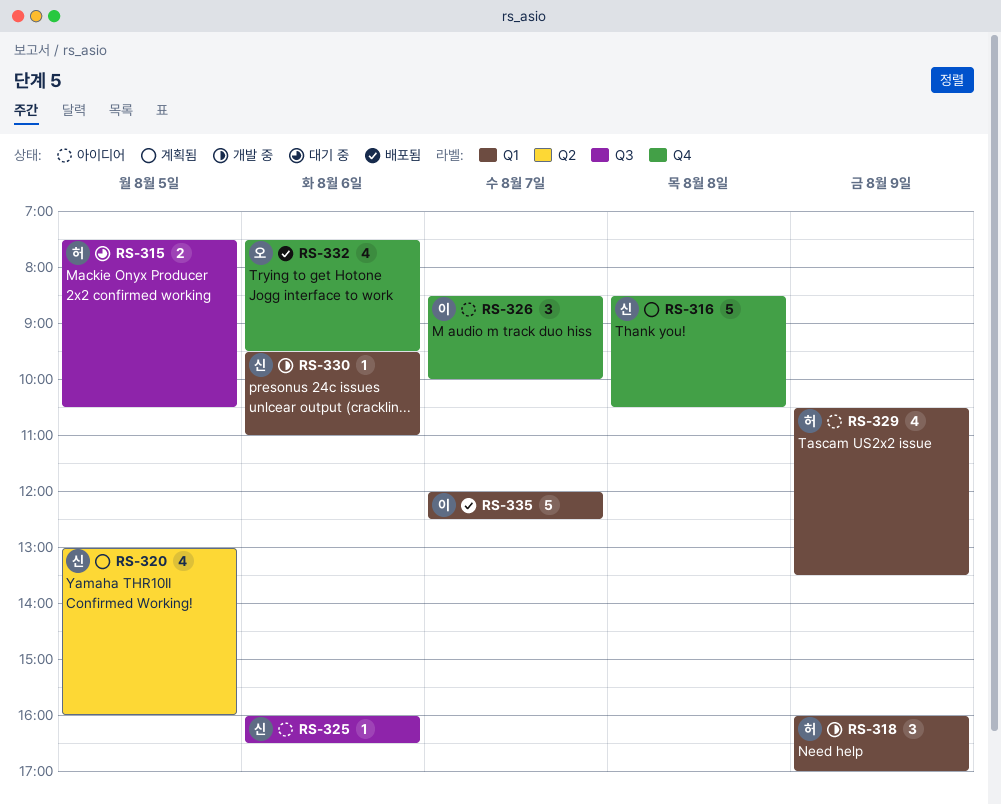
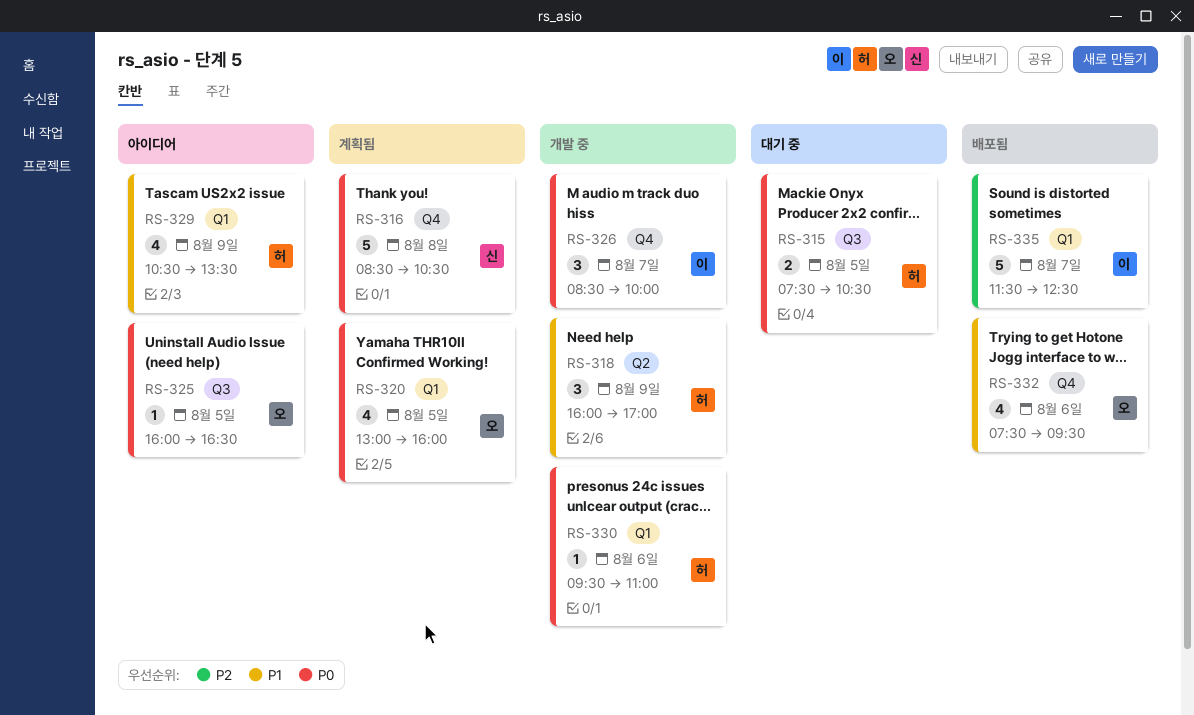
RS-318, label: Q1 -> Q2
RS-320, owner: 신 -> 오
RS-320, label: Q2 -> Q1
RS-325, owner: 신 -> 오
RS-325, day: Aug 6 -> Aug 5
RS-326, status: 아이디어 -> 개발 중
RS-330, owner: 신 -> 허
RS-335, begins: 12:00 -> 11:30

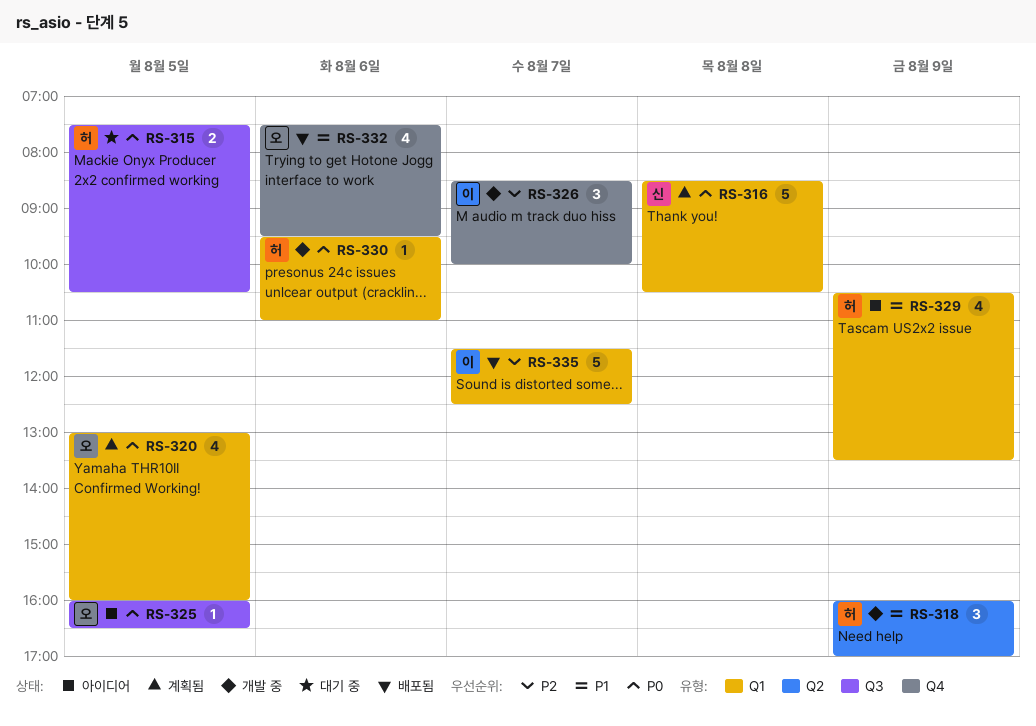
RS-316, label: Q4 -> Q1
RS-326, priority: P0 -> P2

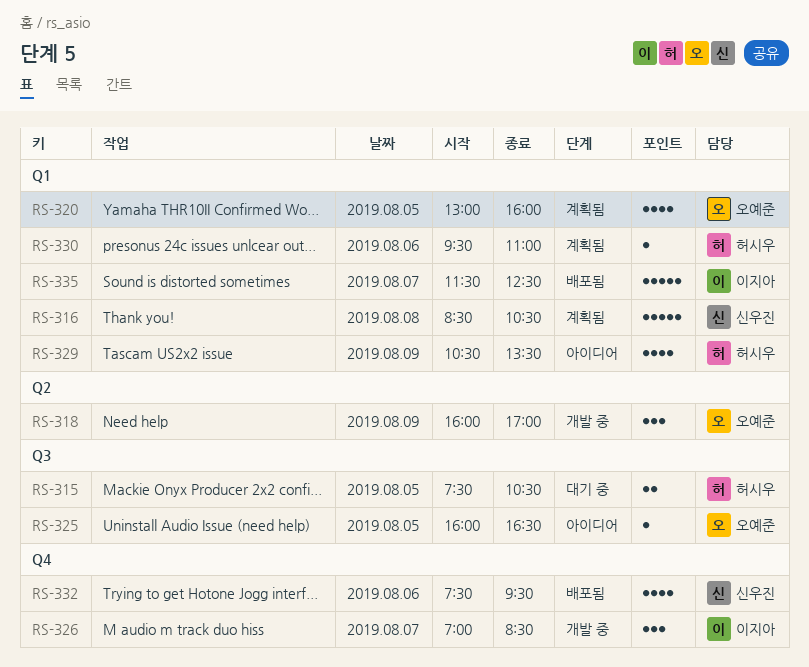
RS-318, owner: 허시우 -> 오예준
RS-326, begins: 08:30 -> 07:00
RS-326, ends: 10:00 -> 08:30
RS-330, status: 개발 중 -> 계획됨
RS-332, owner: 오예준 -> 신우진

